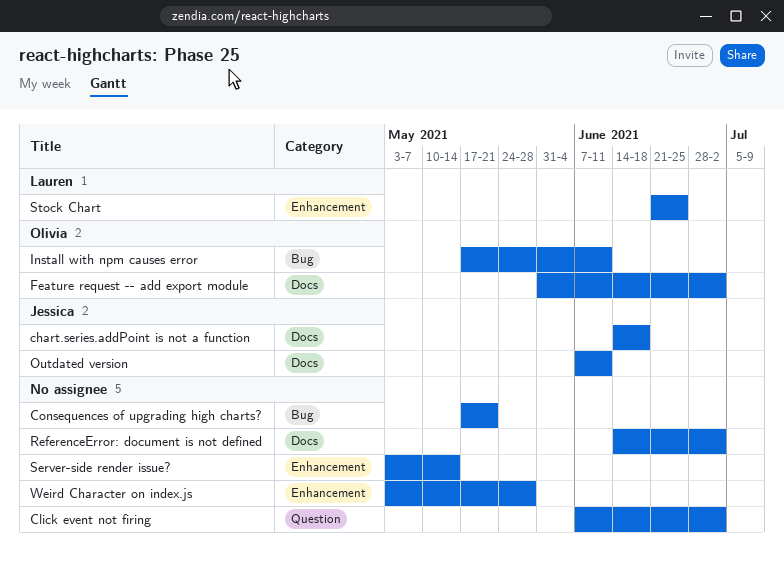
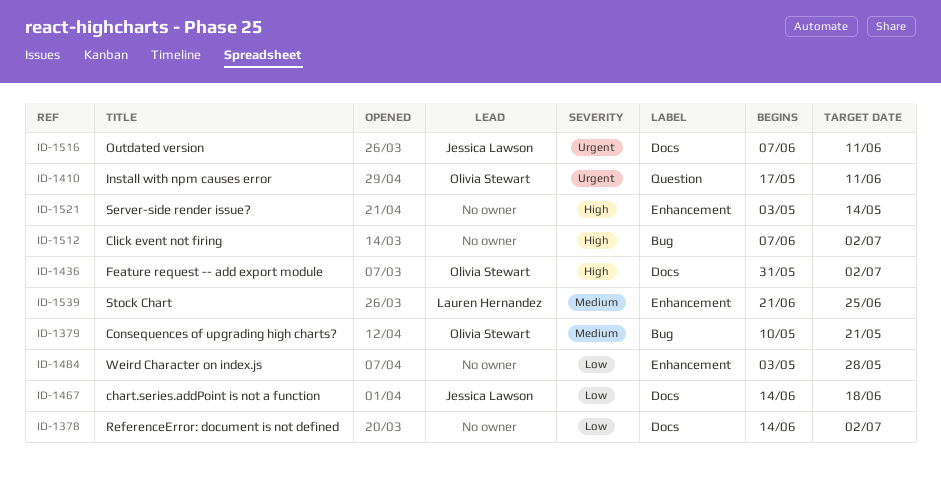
Click event not firing, label: Question -> Bug
Consequences of upgrading high charts?, owner: none -> Olivia Stewart
Consequences of upgrading high charts?, start: May 17 -> May 10
Install with npm causes error, label: Bug -> Question

